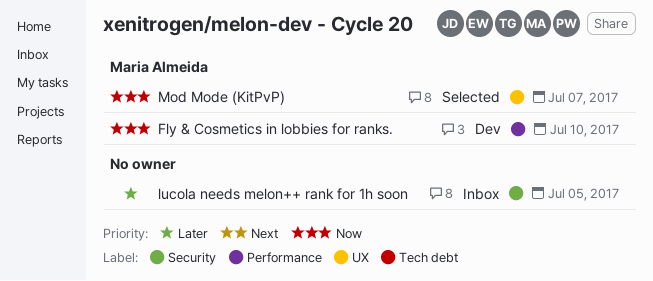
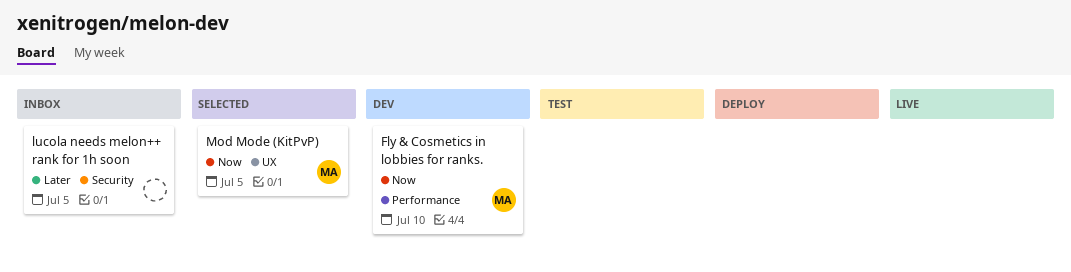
Mod Mode (KitPvP), due: Jul 7 -> Jul 5

